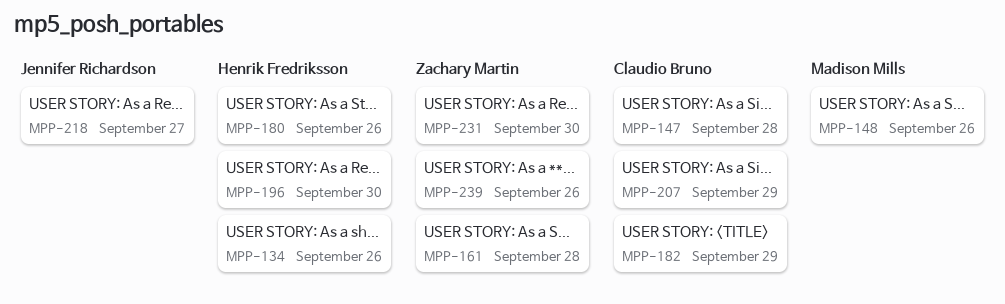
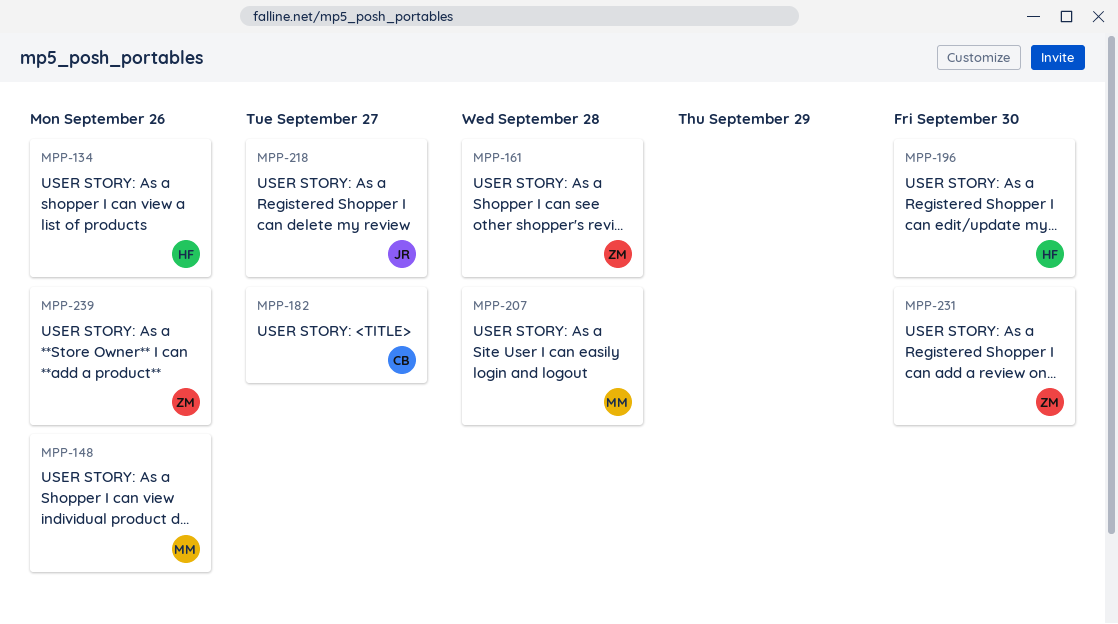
MPP-147: present -> none
MPP-180: present -> none
MPP-182, due: Sep 29 -> Sep 27
MPP-207, owner: Claudio Bruno -> Madison Mills
MPP-207, due: Sep 29 -> Sep 28

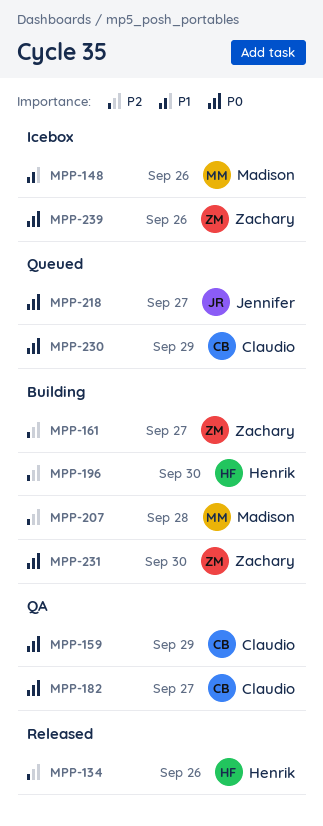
MPP-159: none -> present
MPP-161, due: Sep 28 -> Sep 27
MPP-230: none -> present

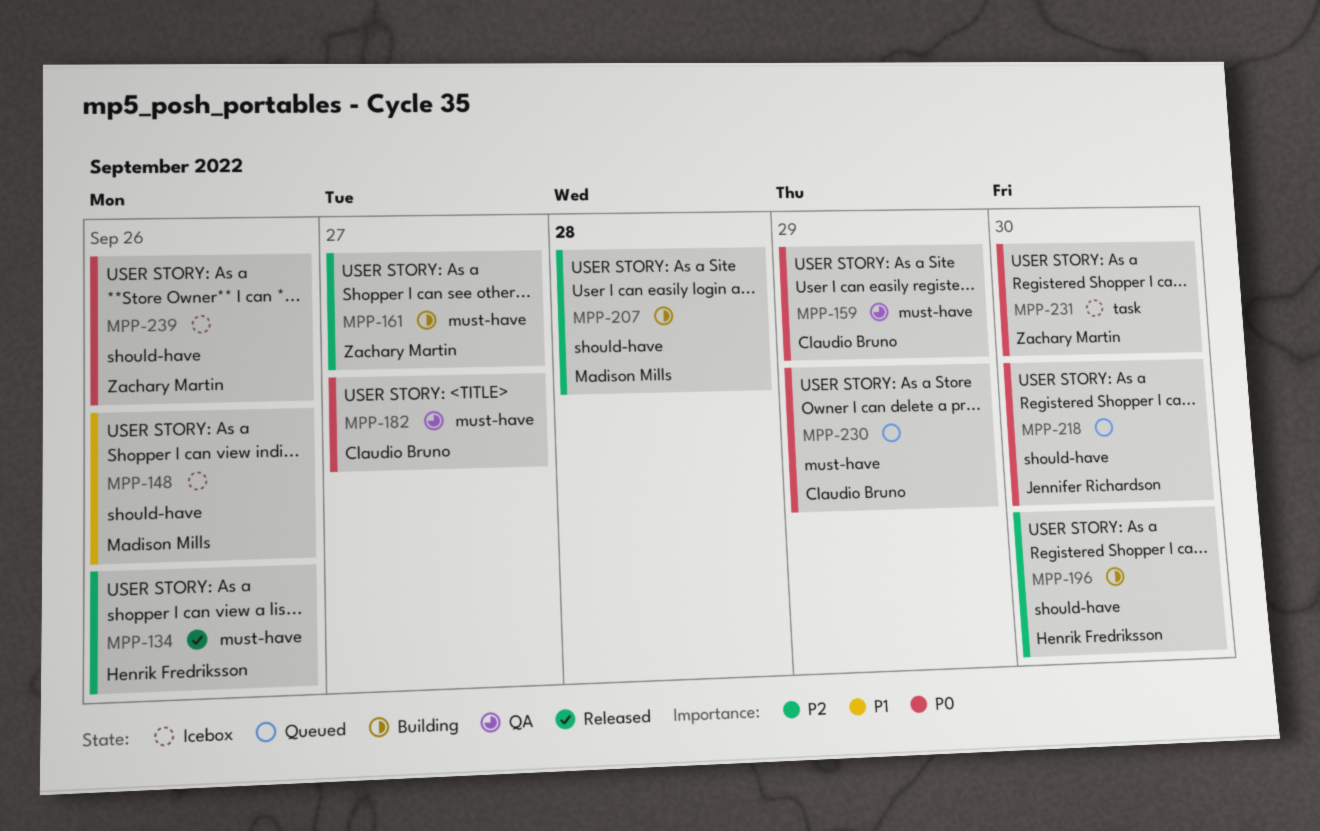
MPP-218, due: Sep 27 -> Sep 30
MPP-231, status: Building -> Icebox

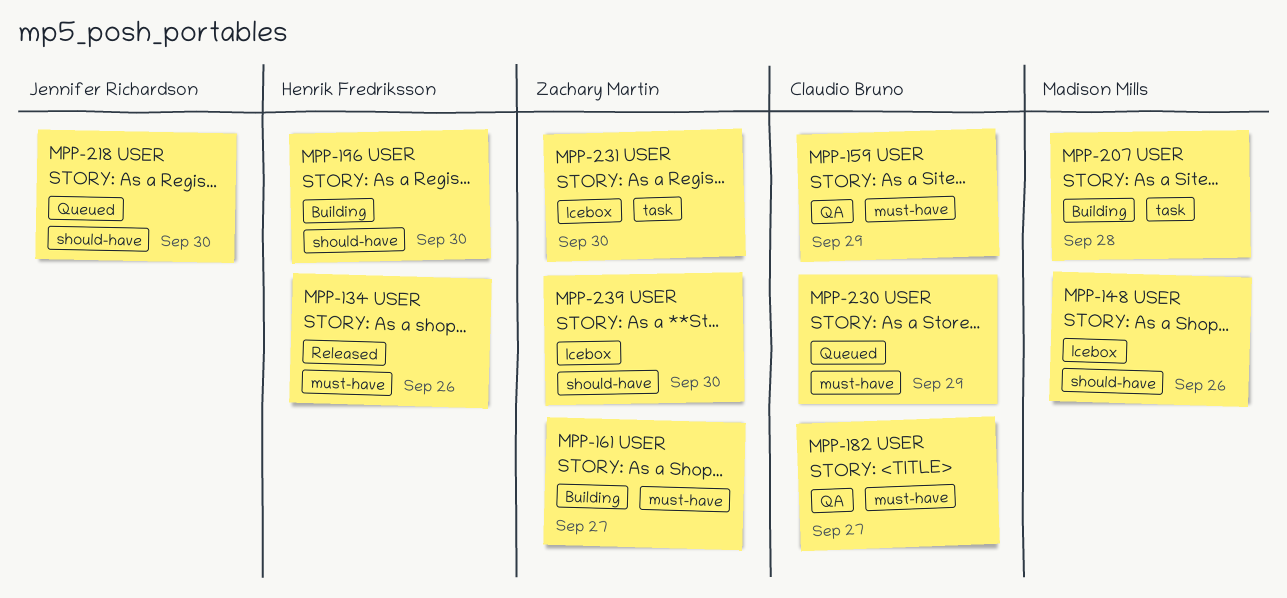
MPP-207, label: should-have -> task
MPP-239, due: Sep 26 -> Sep 30

